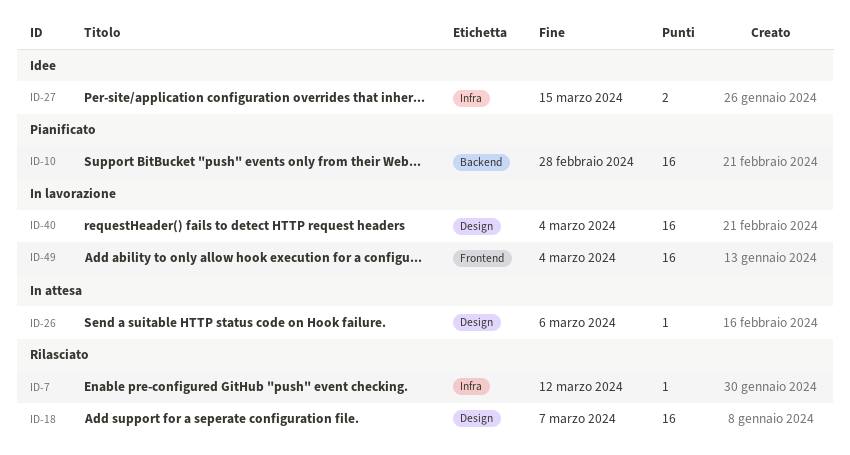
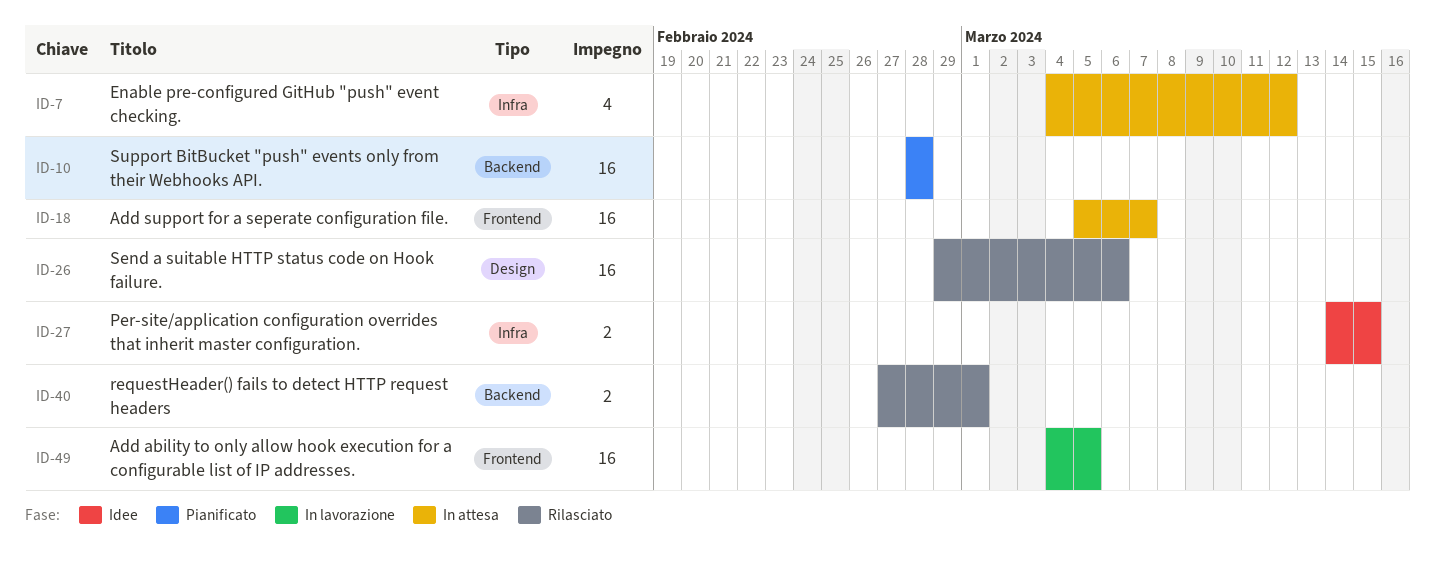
ID-7, status: Rilasciato -> In attesa
ID-7, estimate: 1 -> 4
ID-18, status: Rilasciato -> In attesa
ID-18, label: Design -> Frontend
ID-26, status: In attesa -> Rilasciato
ID-26, estimate: 1 -> 16
ID-40, status: In lavorazione -> Rilasciato
ID-40, label: Design -> Backend
ID-40, estimate: 16 -> 2
ID-40, due: Mar 4 -> Mar 1
ID-49, due: Mar 4 -> Mar 5

